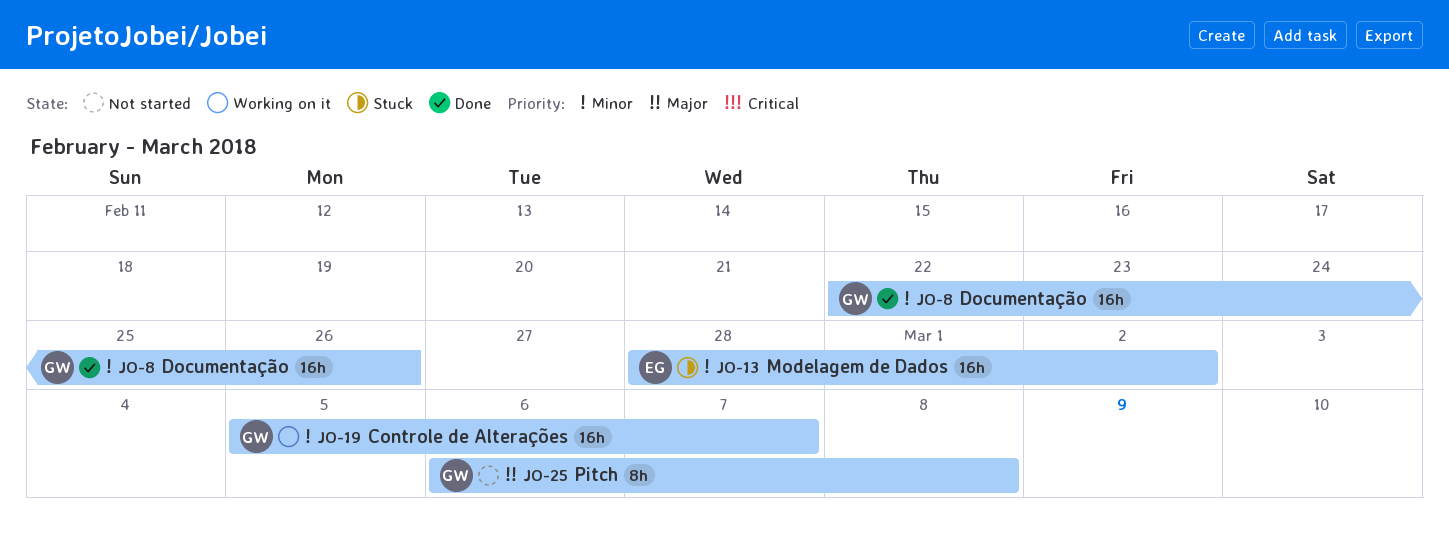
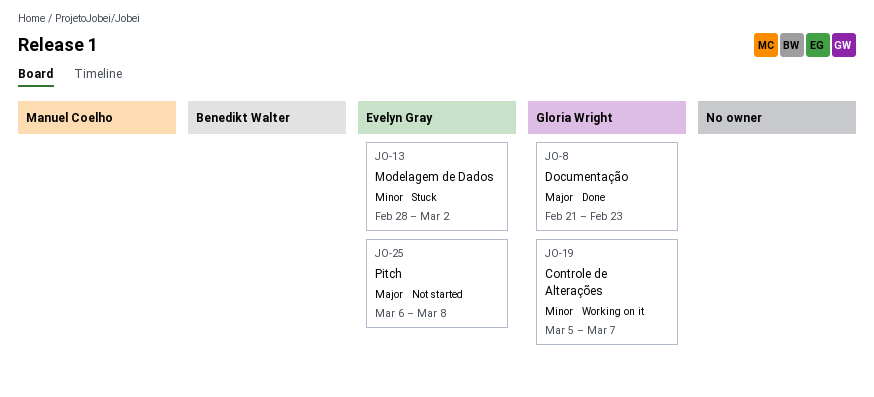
JO-8, priority: Minor -> Major
JO-8, start: Feb 22 -> Feb 21
JO-8, due: Feb 26 -> Feb 23
JO-25, owner: Gloria Wright -> Evelyn Gray

